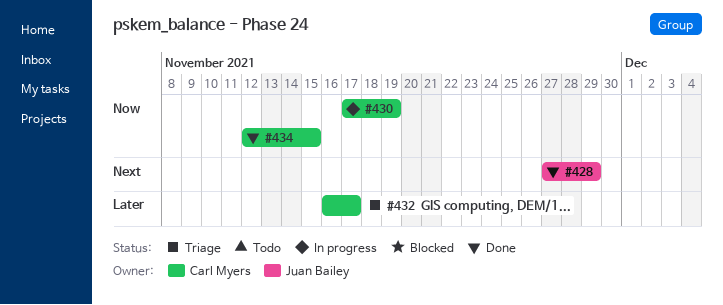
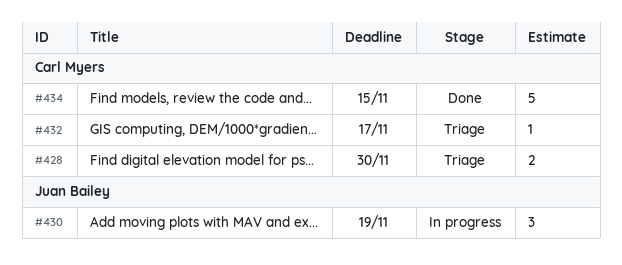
#428, status: Done -> Triage
#428, owner: Juan Bailey -> Carl Myers
#428, due: Nov 29 -> Nov 30
#430, owner: Carl Myers -> Juan Bailey

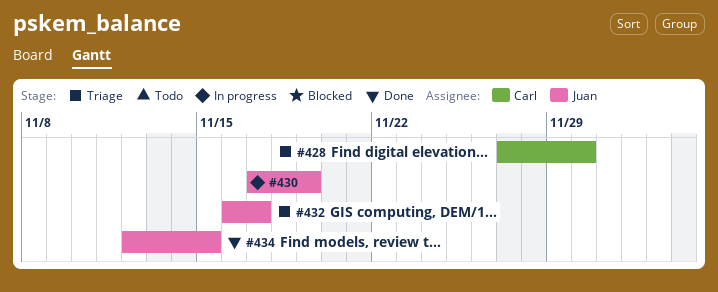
#432, owner: Carl Myers -> Juan Bailey
#434, owner: Carl Myers -> Juan Bailey

